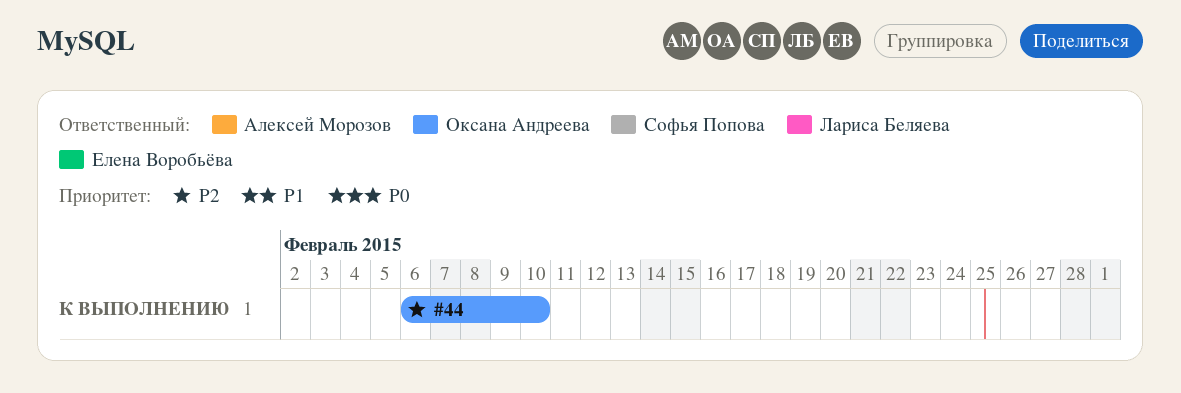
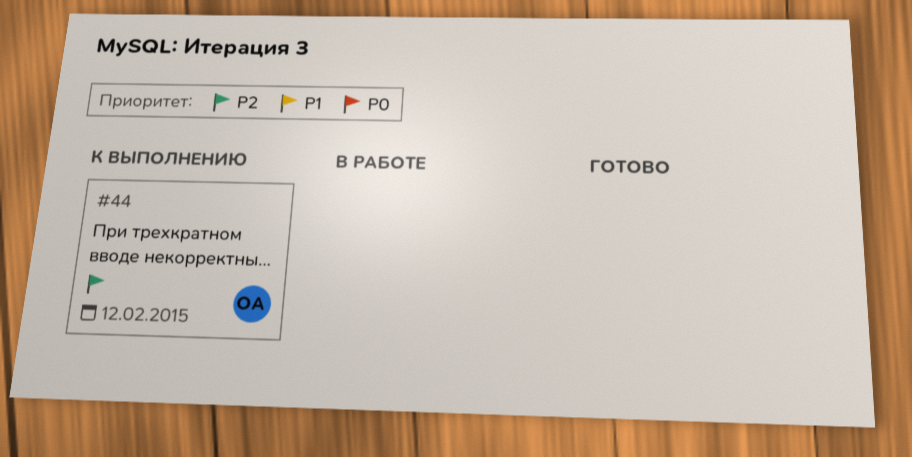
#44, due: Feb 10 -> Feb 12

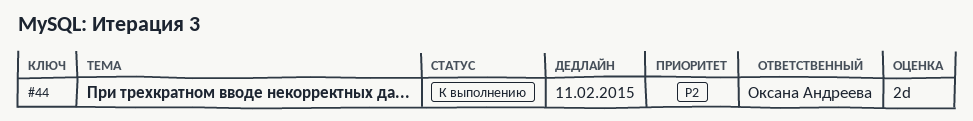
#44, due: Feb 12 -> Feb 11

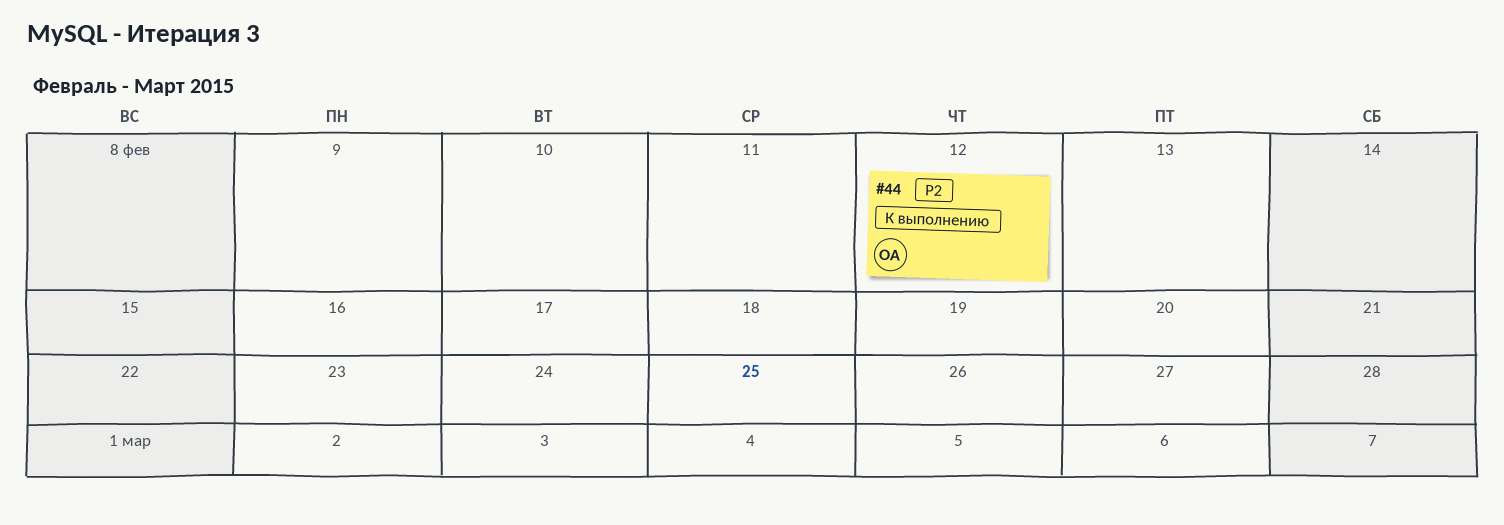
#44, due: Feb 11 -> Feb 12

